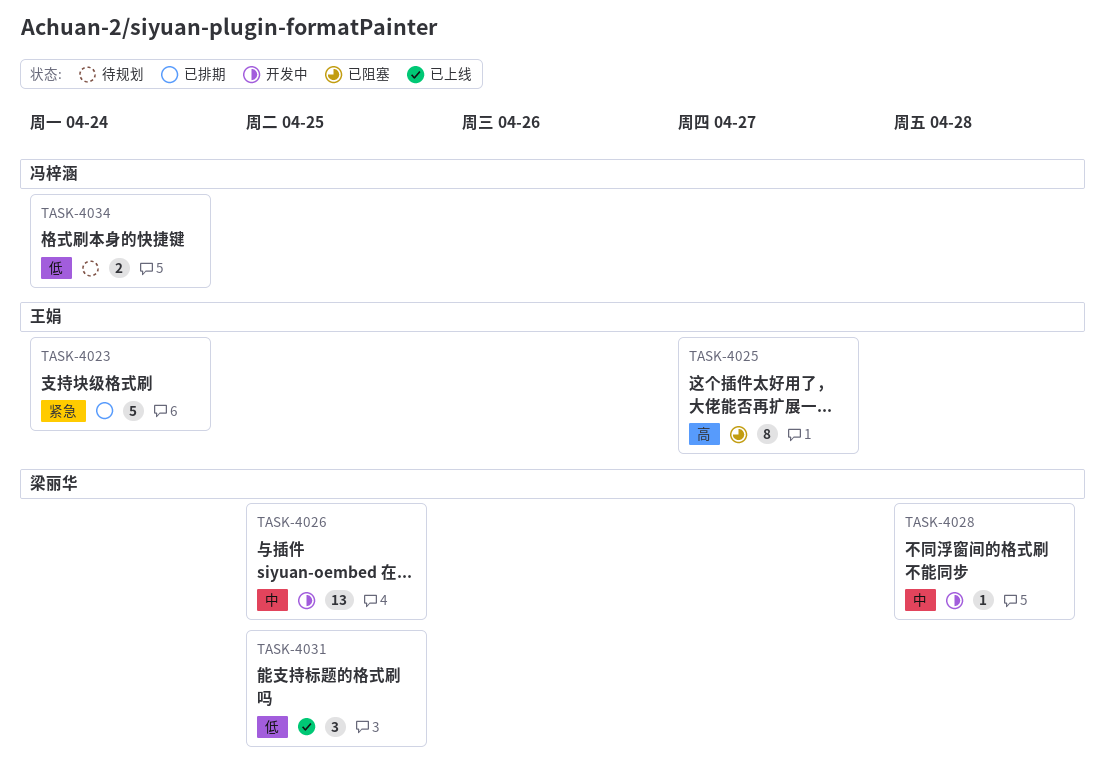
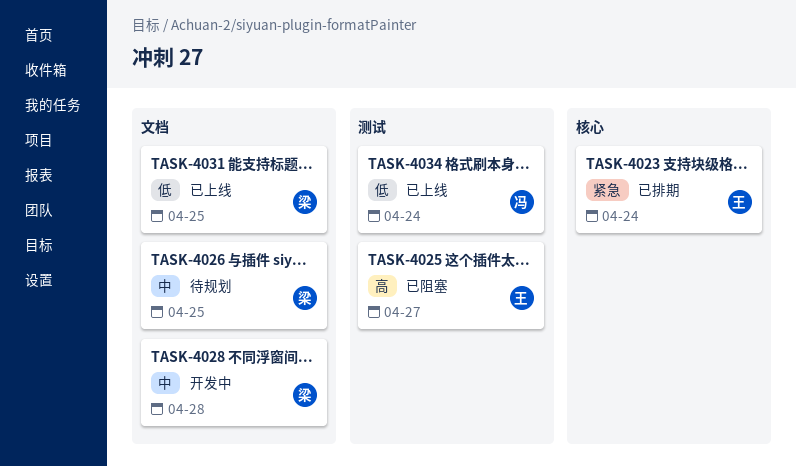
TASK-4026, status: 开发中 -> 待规划
TASK-4034, status: 待规划 -> 已上线

